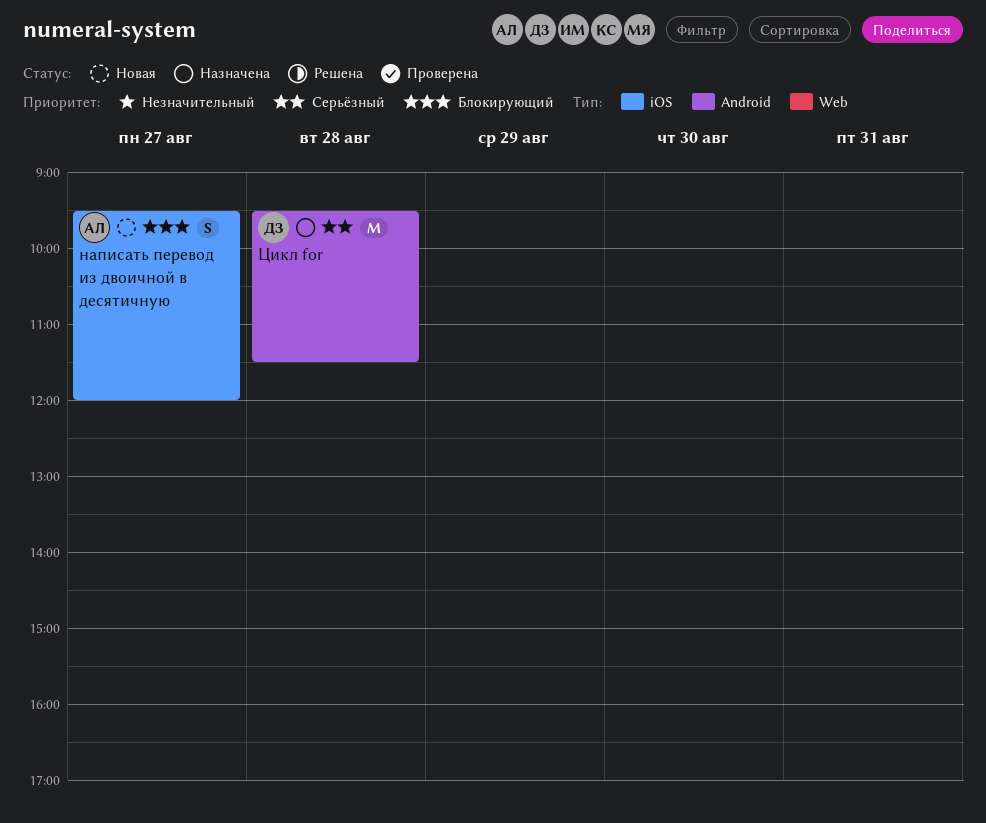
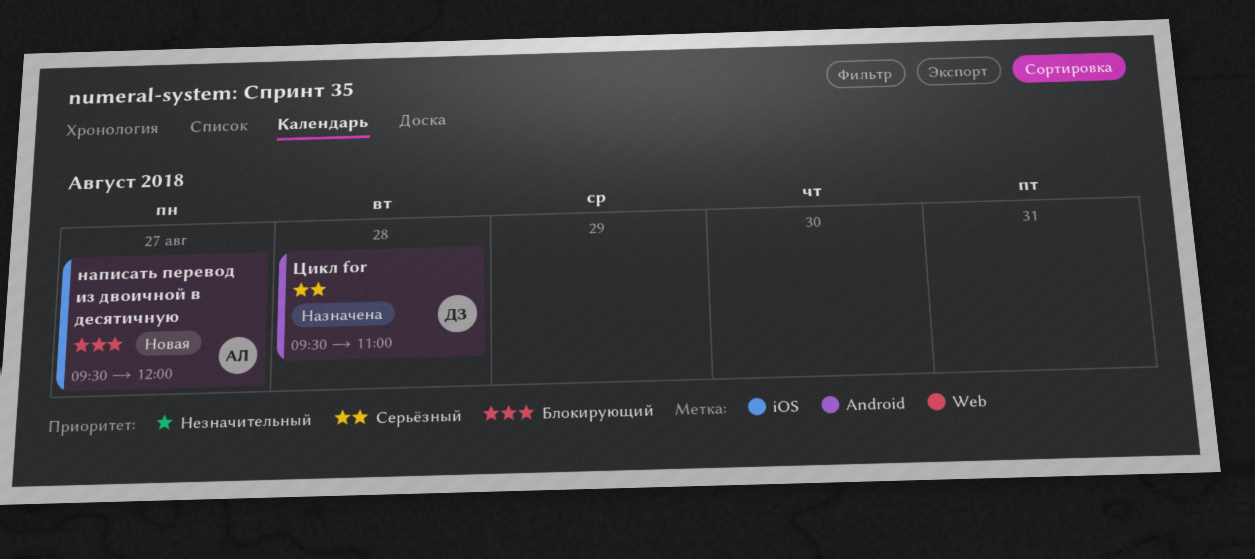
Цикл for, ends: 11:30 -> 11:00

